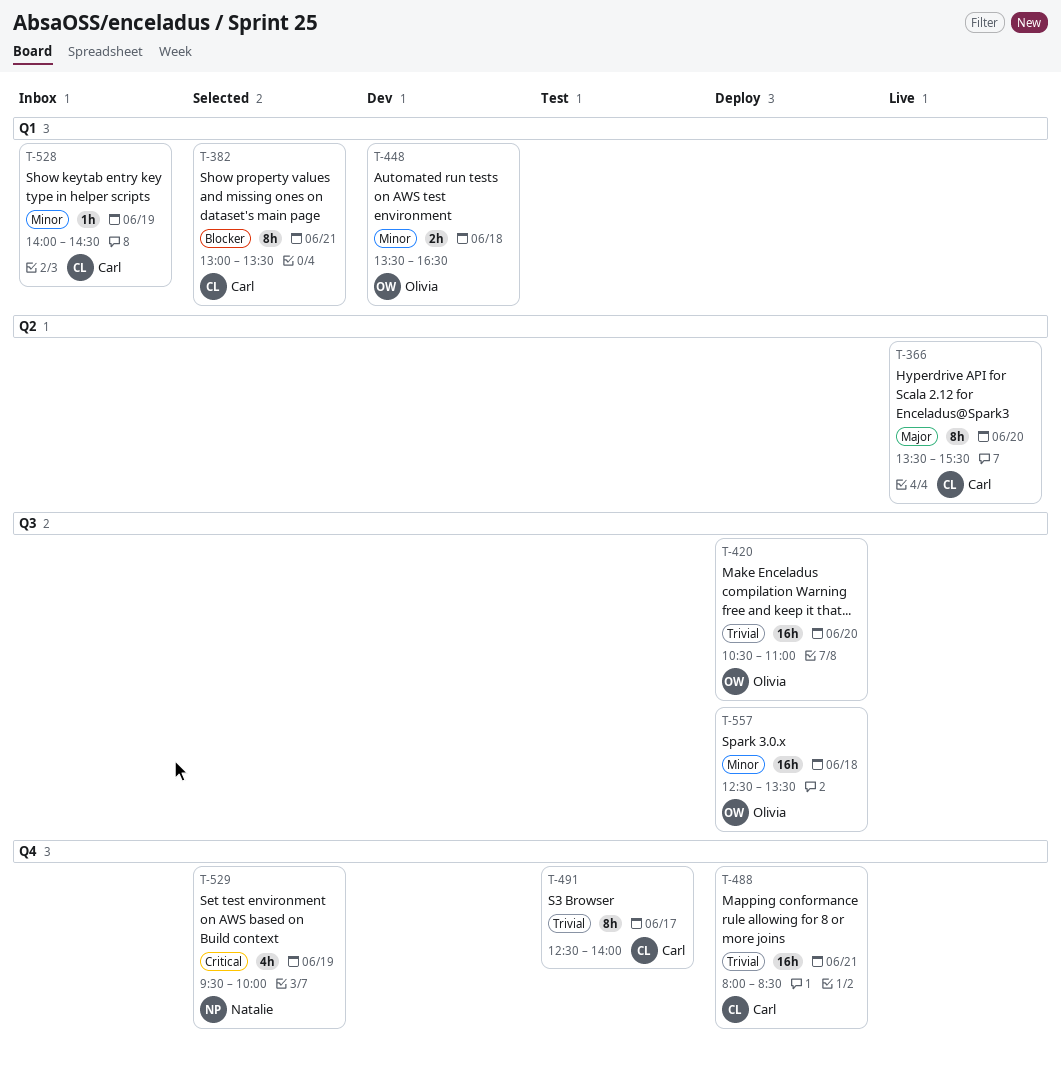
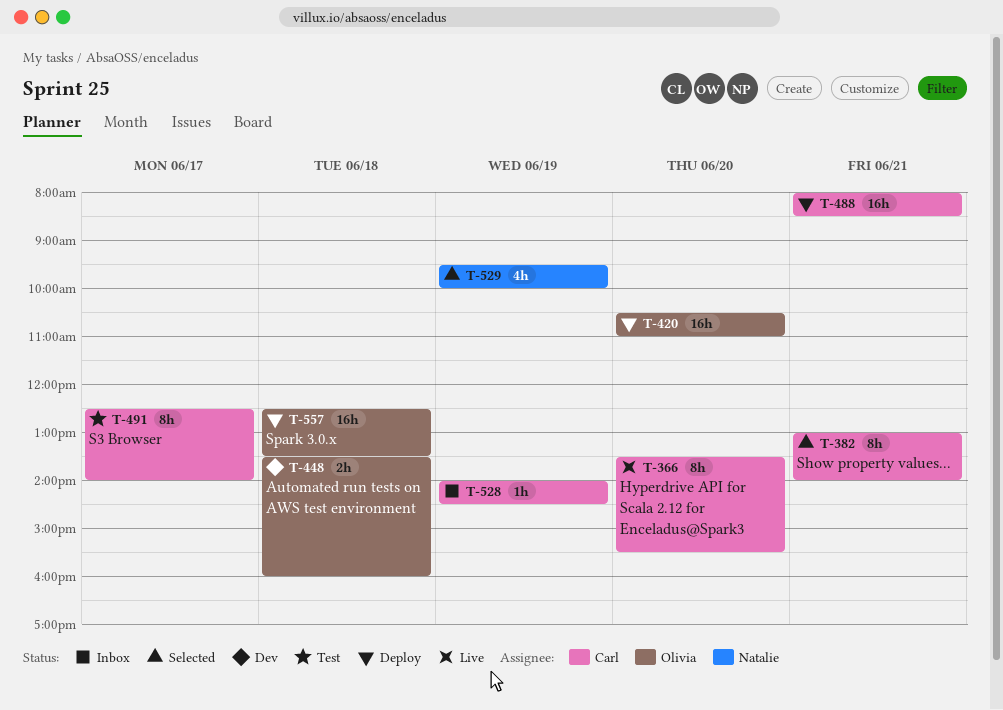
T-382, ends: 13:30 -> 14:00
T-448, ends: 16:30 -> 16:00

